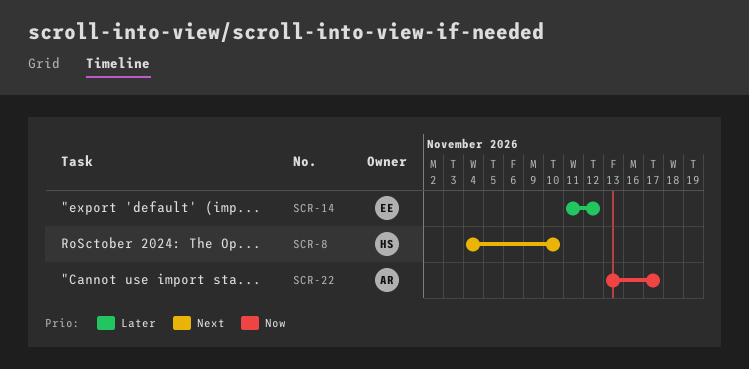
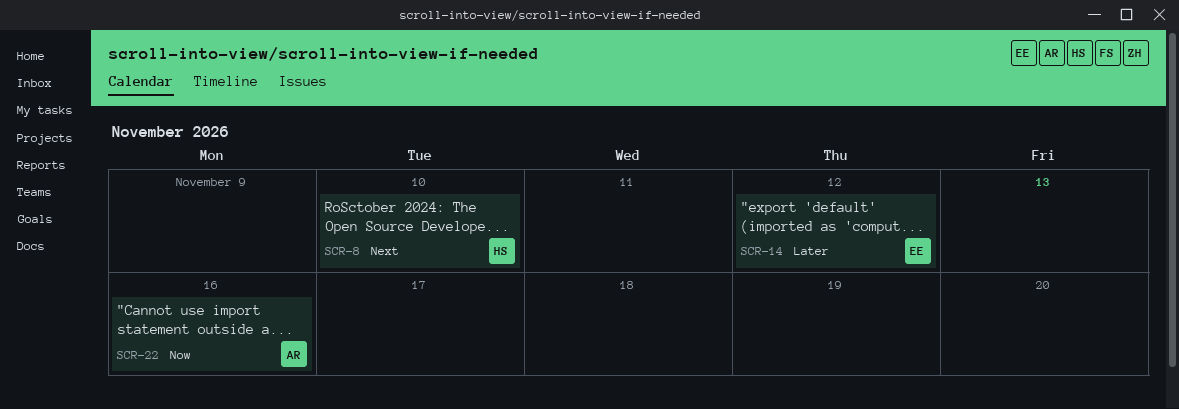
SCR-22, due: Nov 17 -> Nov 16

